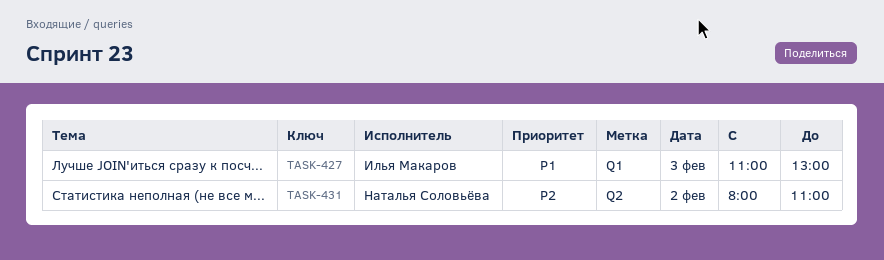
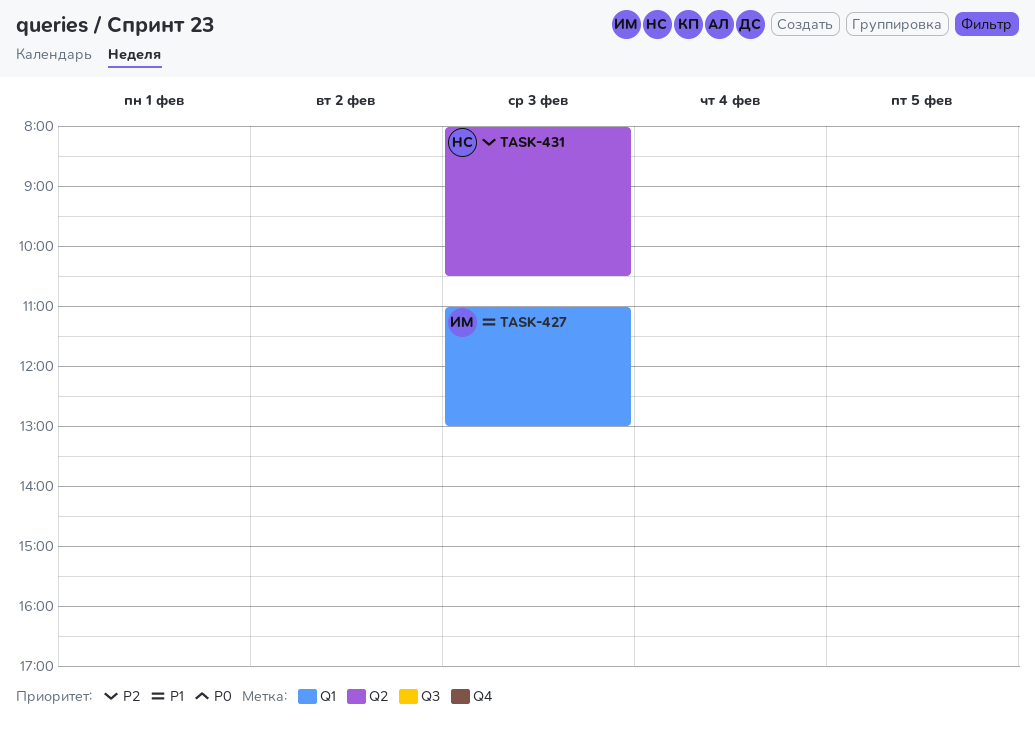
TASK-431, day: Feb 2 -> Feb 3
TASK-431, ends: 11:00 -> 10:30

